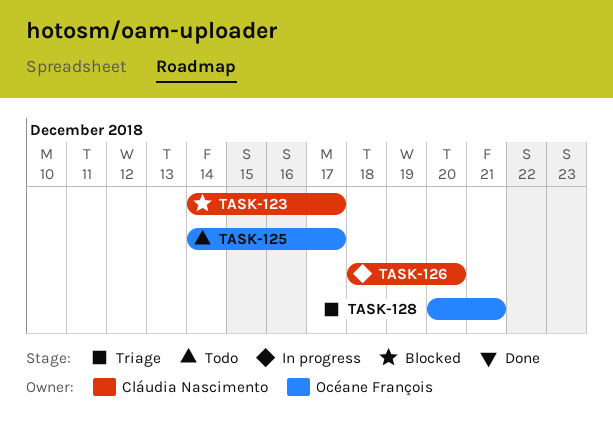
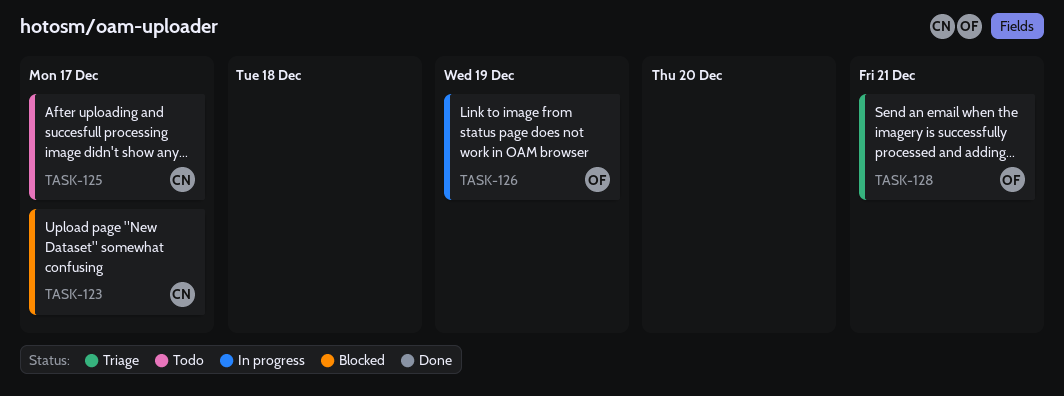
TASK-125, owner: Océane François -> Cláudia Nascimento
TASK-126, owner: Cláudia Nascimento -> Océane François
TASK-126, due: Dec 20 -> Dec 19

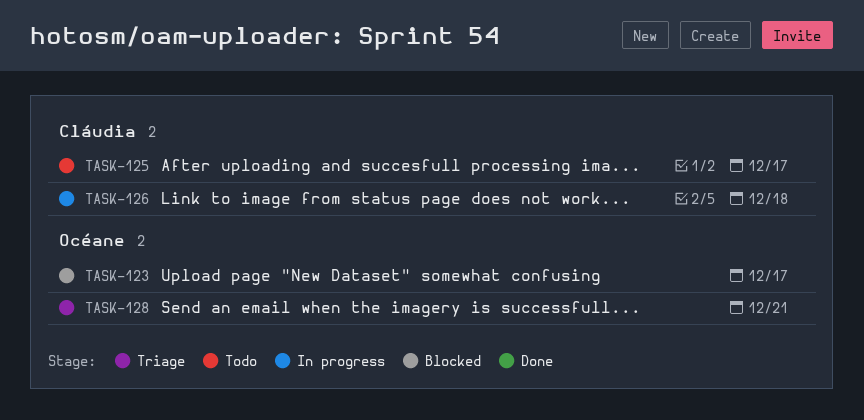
TASK-123, owner: Cláudia -> Océane
TASK-126, owner: Océane -> Cláudia
TASK-126, due: Dec 19 -> Dec 18

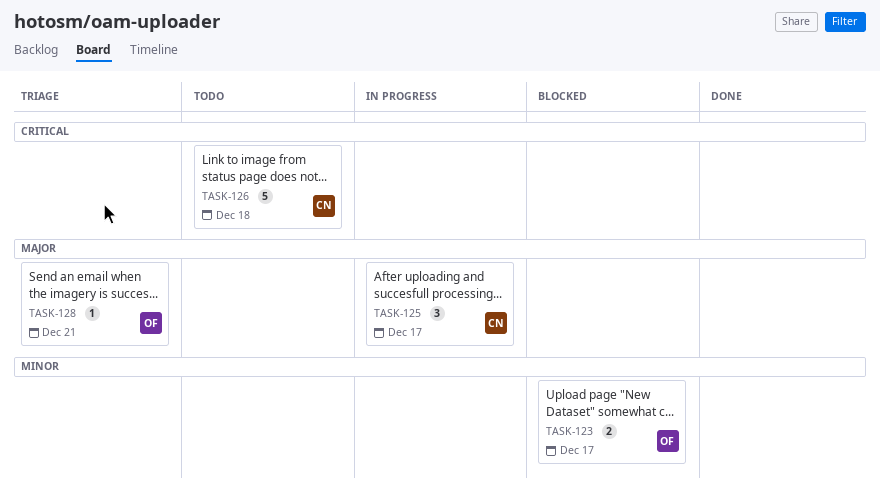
TASK-125, status: Todo -> In progress
TASK-126, status: In progress -> Todo

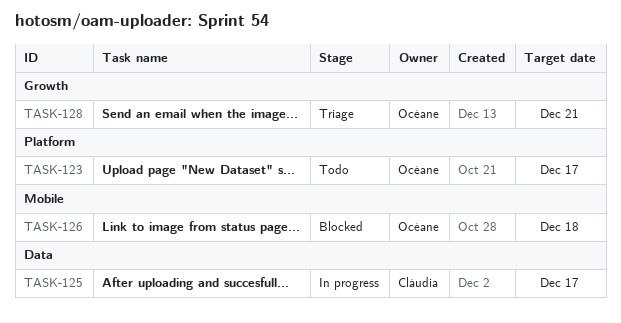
TASK-123, status: Blocked -> Todo
TASK-126, status: Todo -> Blocked
TASK-126, owner: Cláudia -> Océane

